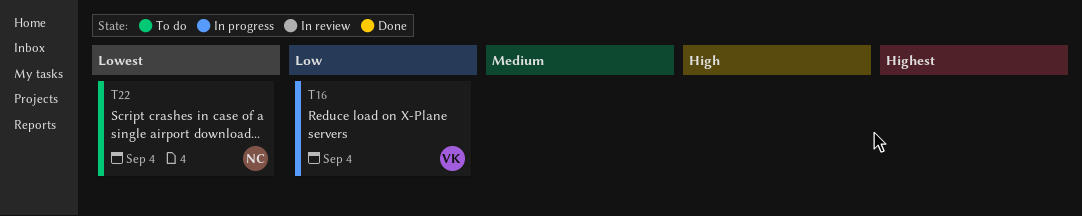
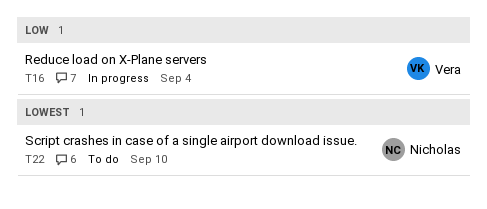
T22, due: Sep 4 -> Sep 10

